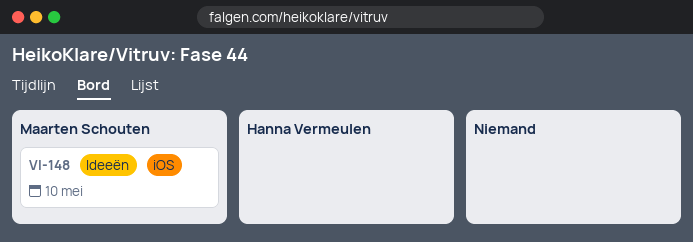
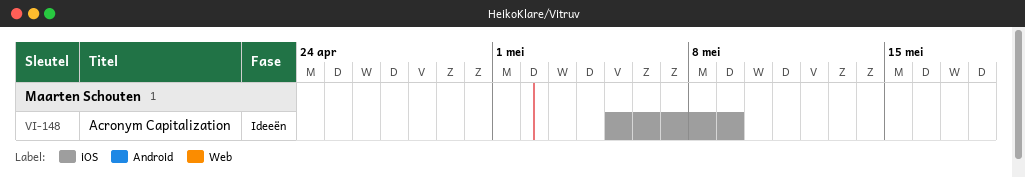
VI-148, due: May 10 -> May 9

